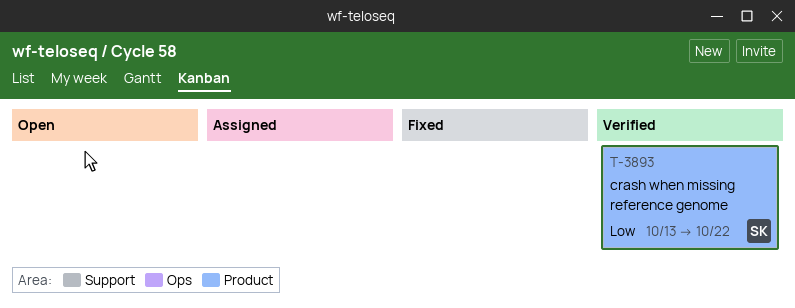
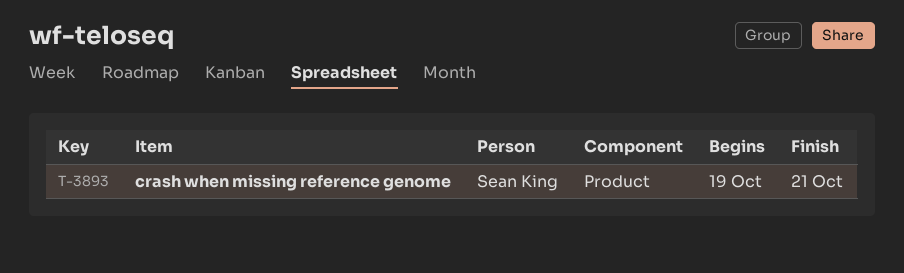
T-3893, start: Oct 13 -> Oct 19
T-3893, due: Oct 22 -> Oct 21

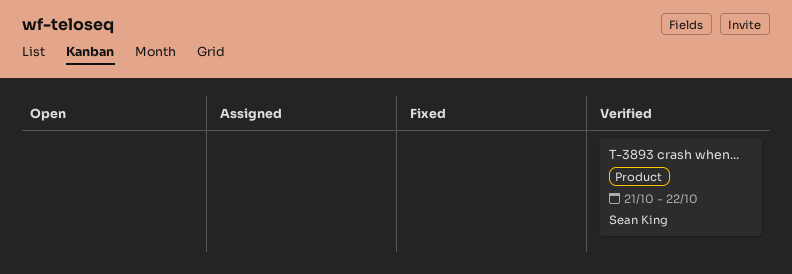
T-3893, start: Oct 19 -> Oct 21
T-3893, due: Oct 21 -> Oct 22

